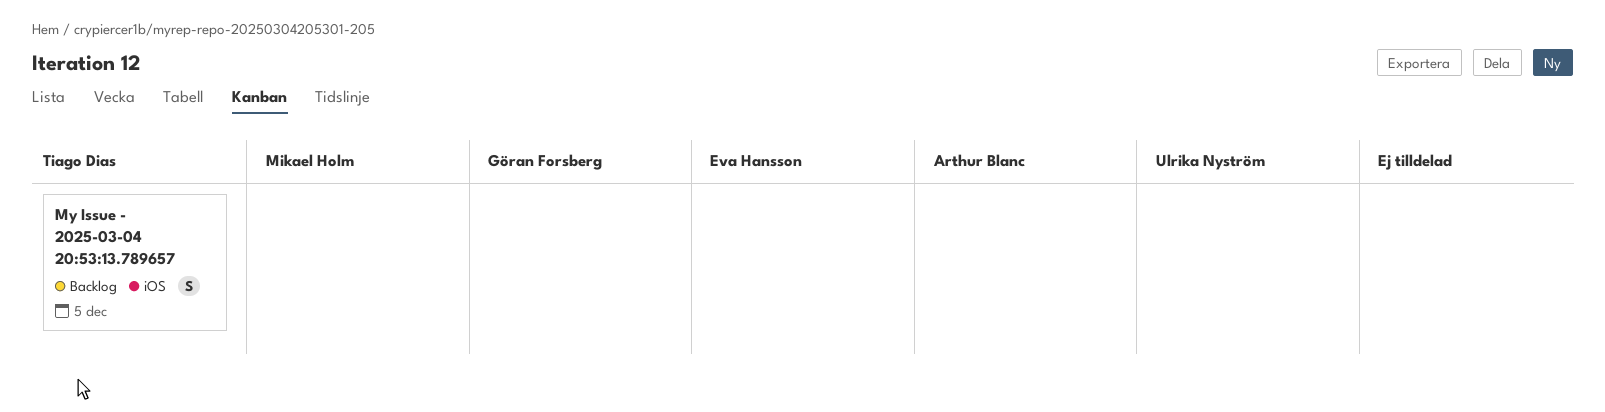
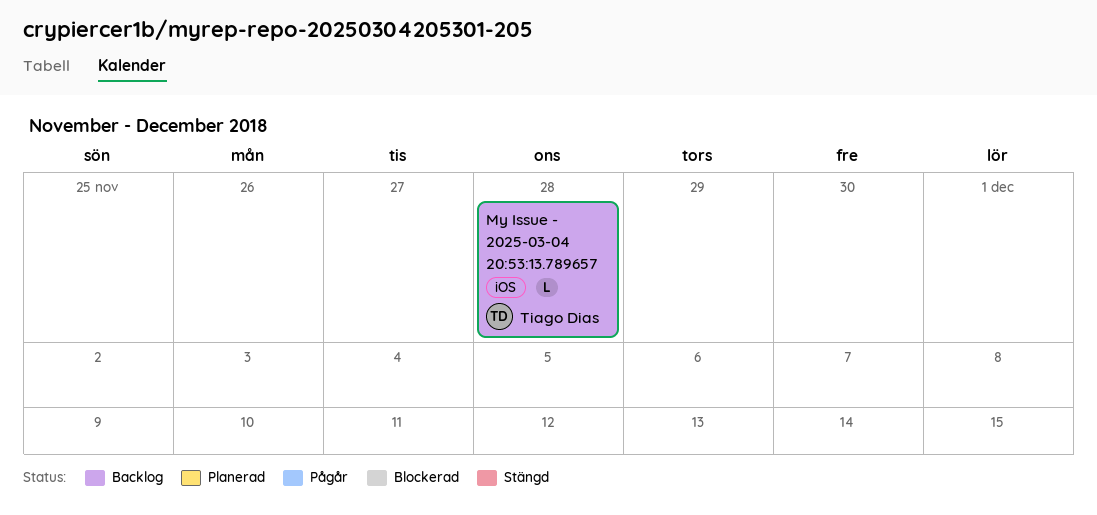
My Issue - 2025-03-04 20:53:13.789657, estimate: S -> L
My Issue - 2025-03-04 20:53:13.789657, due: Dec 5 -> Nov 28

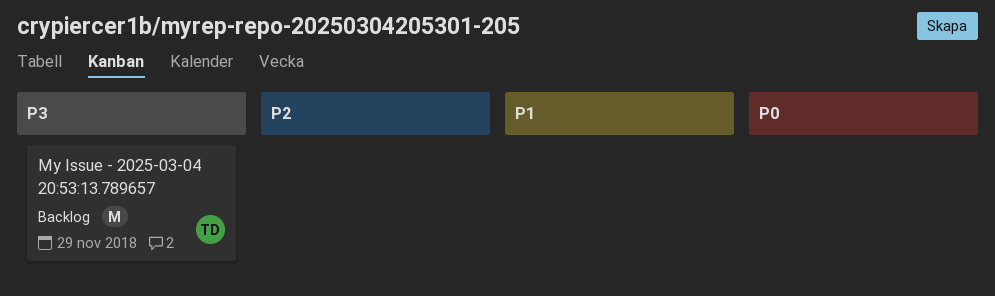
My Issue - 2025-03-04 20:53:13.789657, estimate: L -> M
My Issue - 2025-03-04 20:53:13.789657, due: Nov 28 -> Nov 29

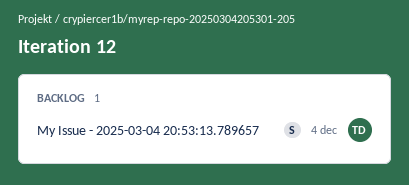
My Issue - 2025-03-04 20:53:13.789657, estimate: M -> S
My Issue - 2025-03-04 20:53:13.789657, due: Nov 29 -> Dec 4

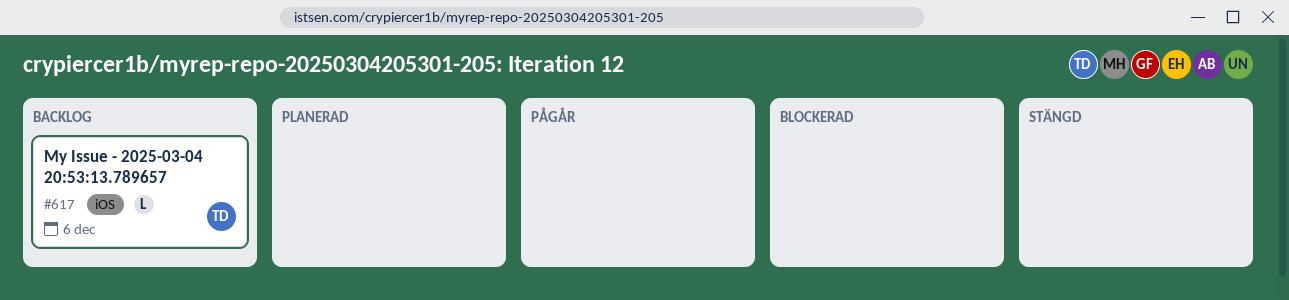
My Issue - 2025-03-04 20:53:13.789657, estimate: S -> L
My Issue - 2025-03-04 20:53:13.789657, due: Dec 4 -> Dec 6

